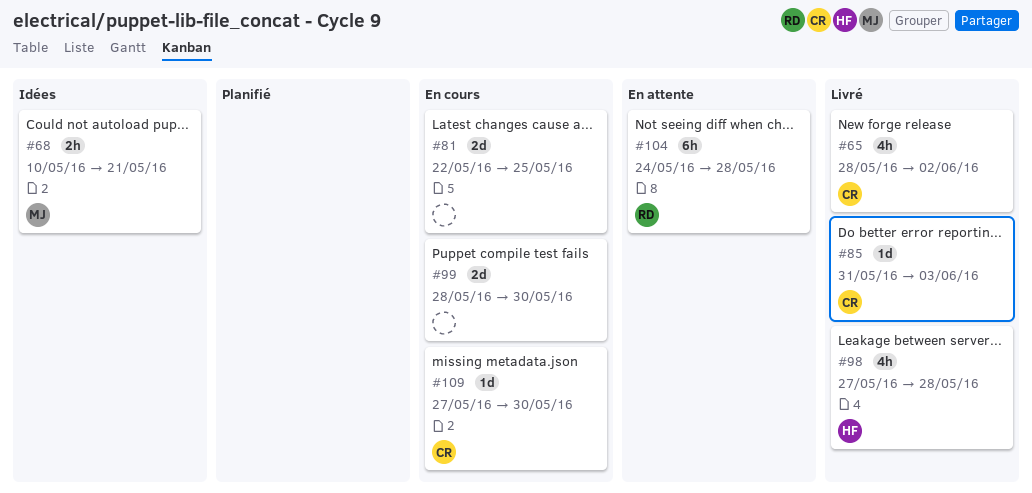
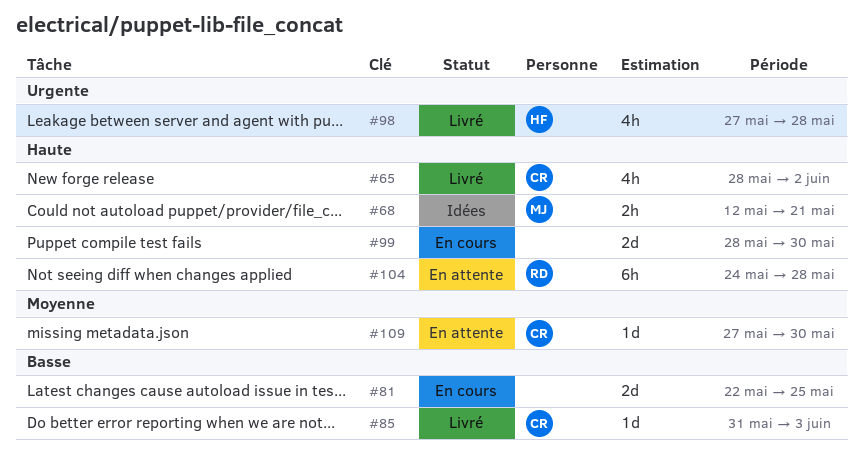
#68, start: May 10 -> May 12
#109, status: En cours -> En attente

